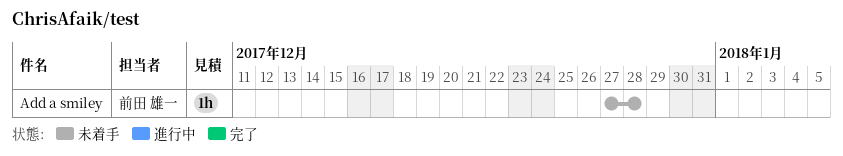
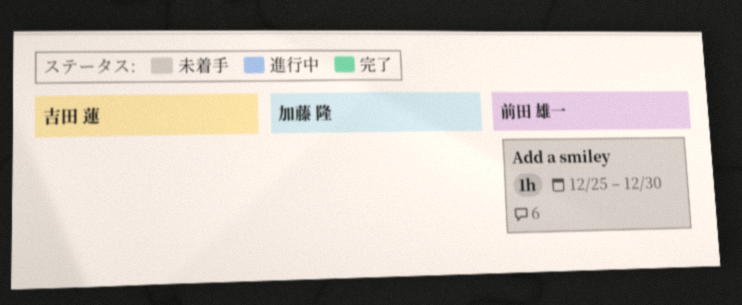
Add a smiley, start: Dec 27 -> Dec 25
Add a smiley, due: Dec 28 -> Dec 30

